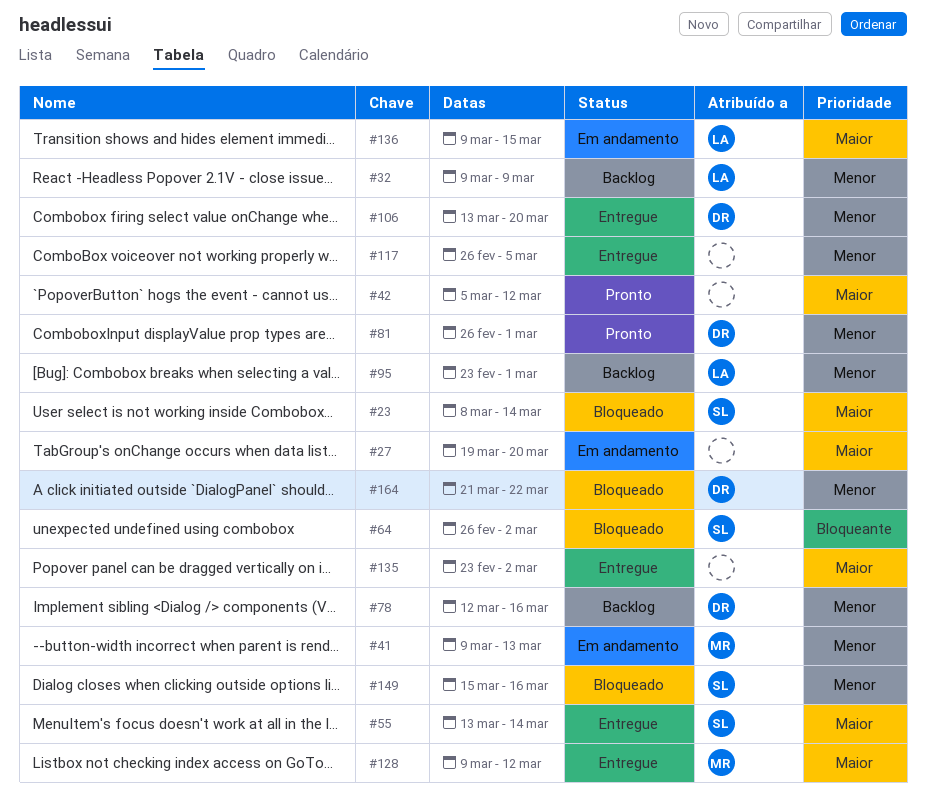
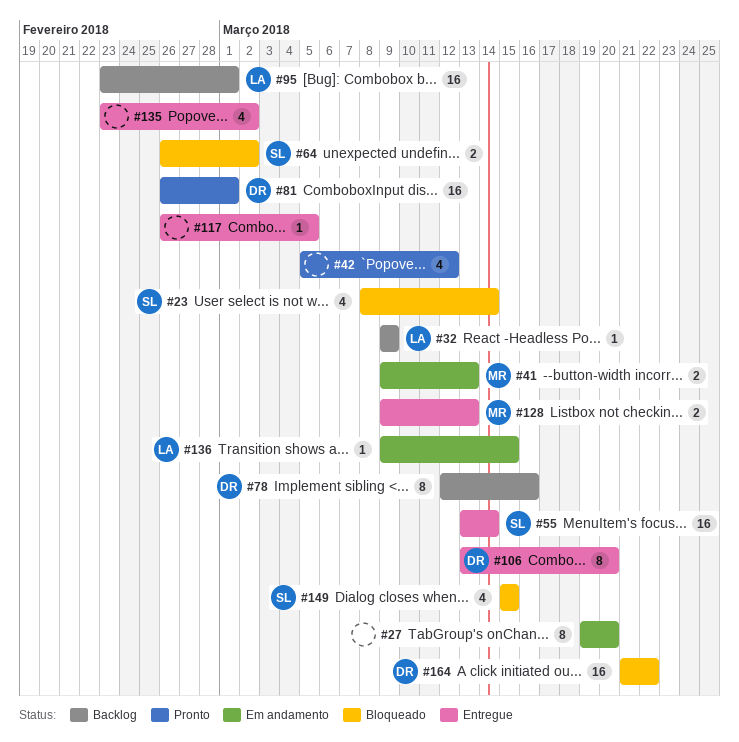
#128, due: Mar 12 -> Mar 13
#149, due: Mar 16 -> Mar 15

